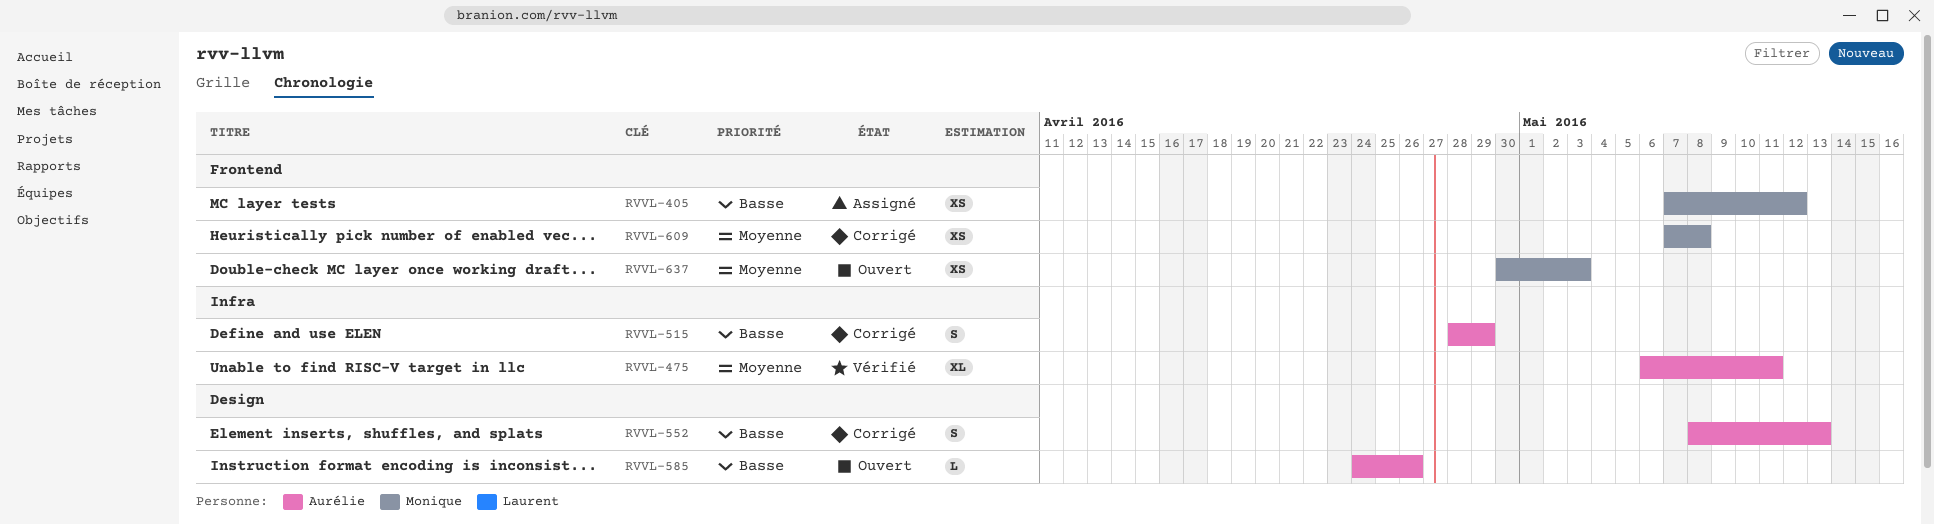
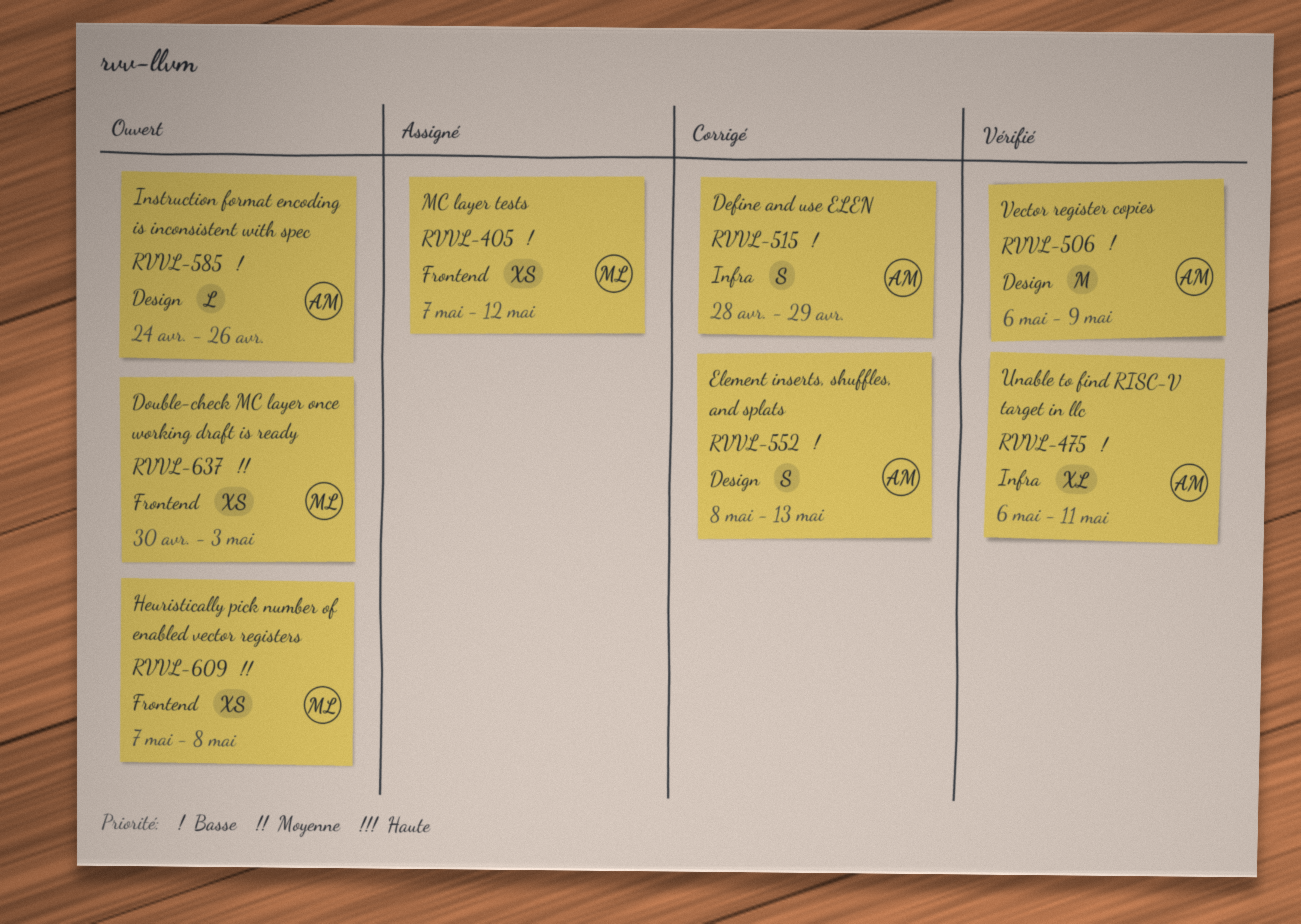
RVVL-475, priority: Moyenne -> Basse
RVVL-506: none -> present
RVVL-609, status: Corrigé -> Ouvert

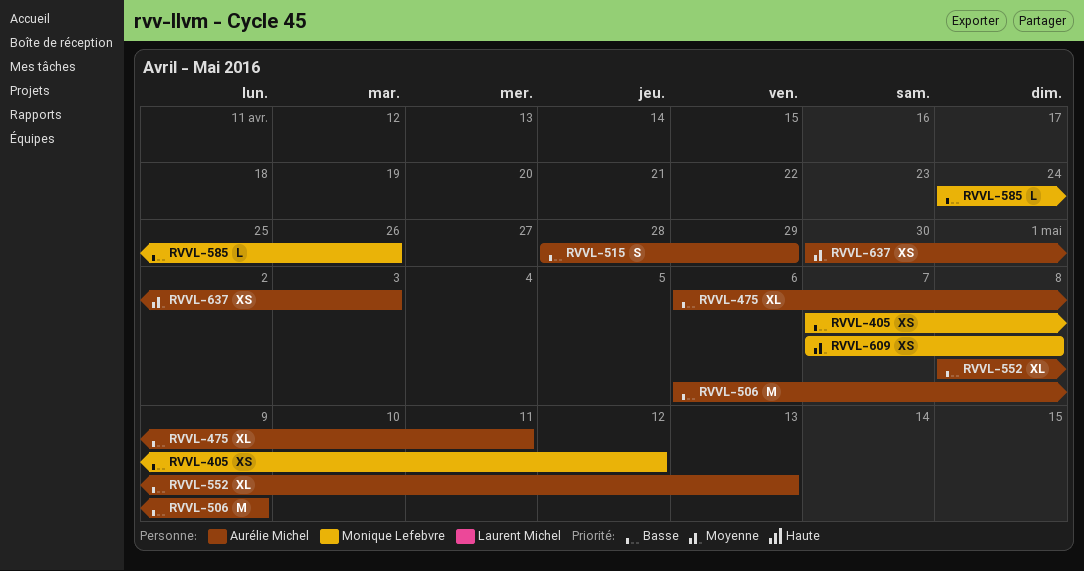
RVVL-552, estimate: S -> XL
RVVL-585, owner: Aurélie Michel -> Monique Lefebvre
RVVL-637, owner: Monique Lefebvre -> Aurélie Michel

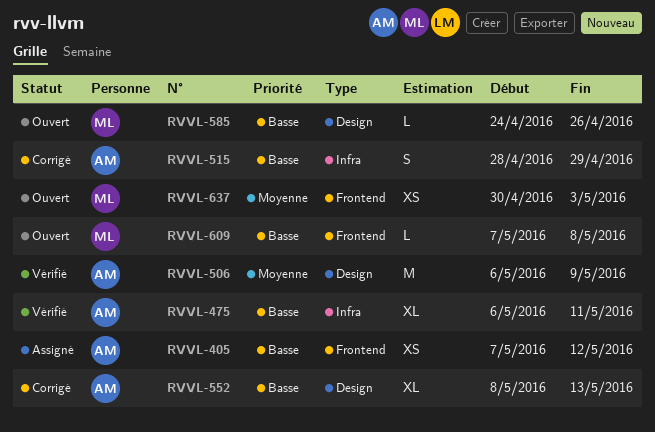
RVVL-405, owner: Monique Lefebvre -> Aurélie Michel
RVVL-506, priority: Basse -> Moyenne
RVVL-609, priority: Moyenne -> Basse
RVVL-609, estimate: XS -> L
RVVL-637, owner: Aurélie Michel -> Monique Lefebvre

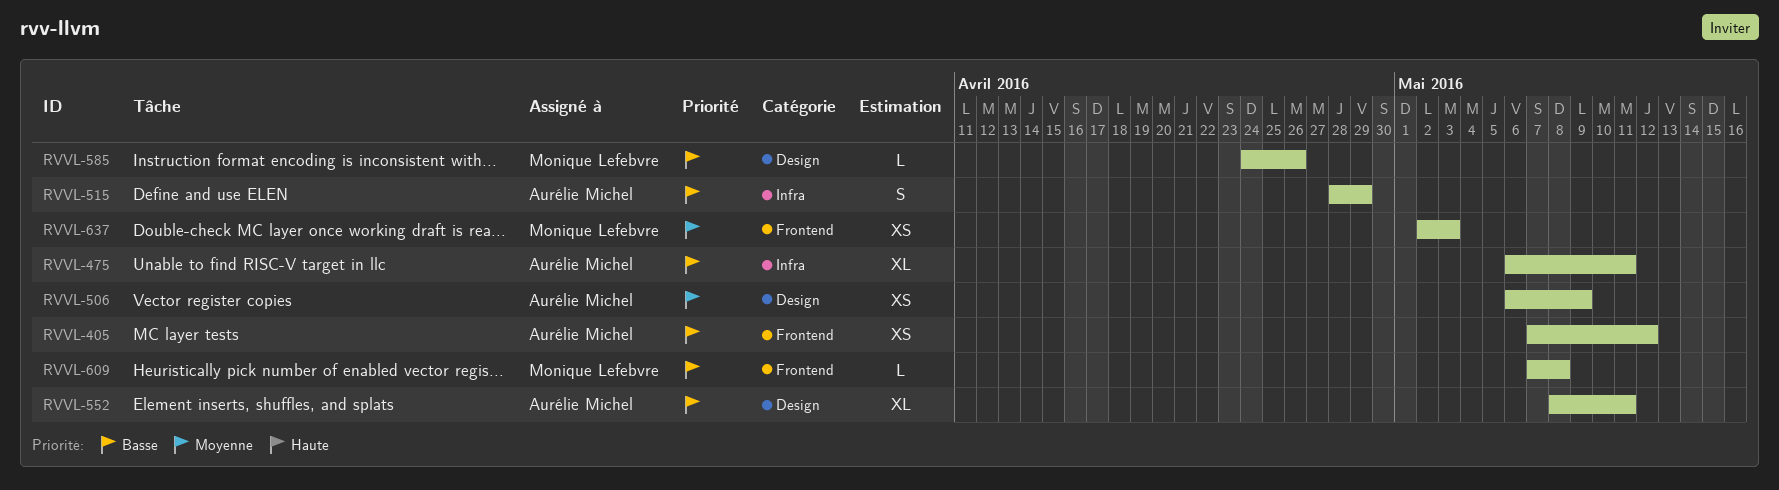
RVVL-506, estimate: M -> XS
RVVL-552, due: May 13 -> May 11
RVVL-637, start: Apr 30 -> May 2

